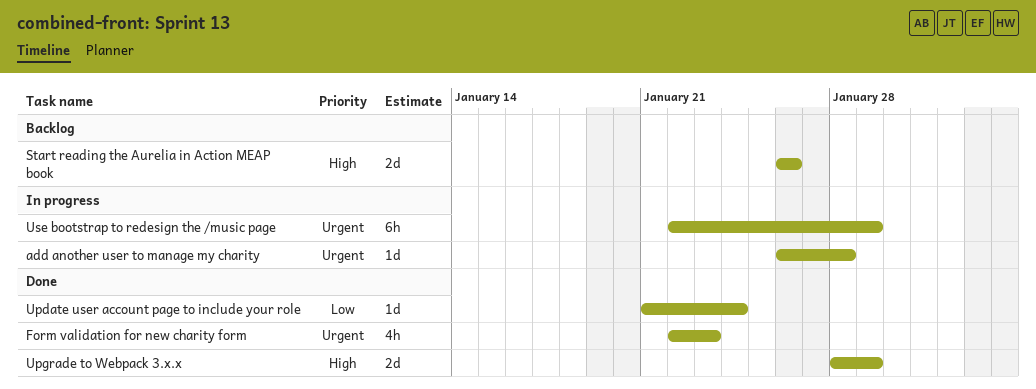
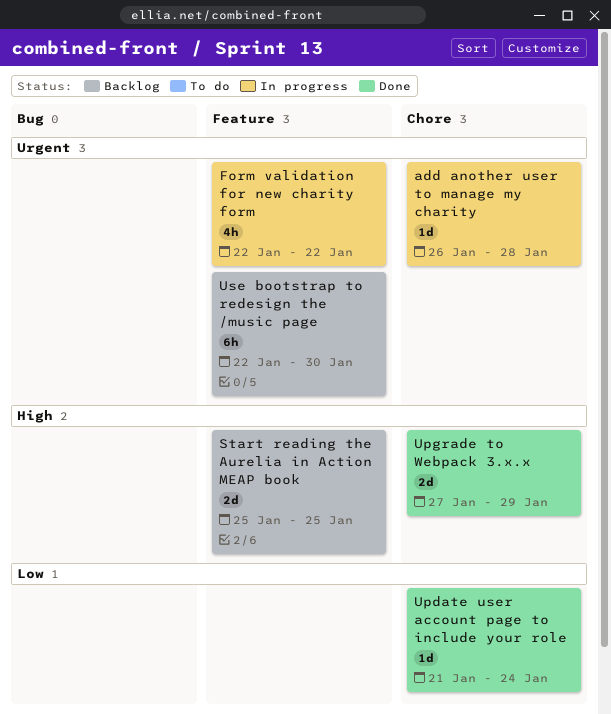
Form validation for new charity form, status: Done -> In progress
Form validation for new charity form, due: Jan 23 -> Jan 22
Start reading the Aurelia in Action MEAP book, start: Jan 26 -> Jan 25
Start reading the Aurelia in Action MEAP book, due: Jan 26 -> Jan 25
Upgrade to Webpack 3.x.x, start: Jan 28 -> Jan 27
Use bootstrap to redesign the /music page, status: In progress -> Backlog
Use bootstrap to redesign the /music page, due: Jan 29 -> Jan 30

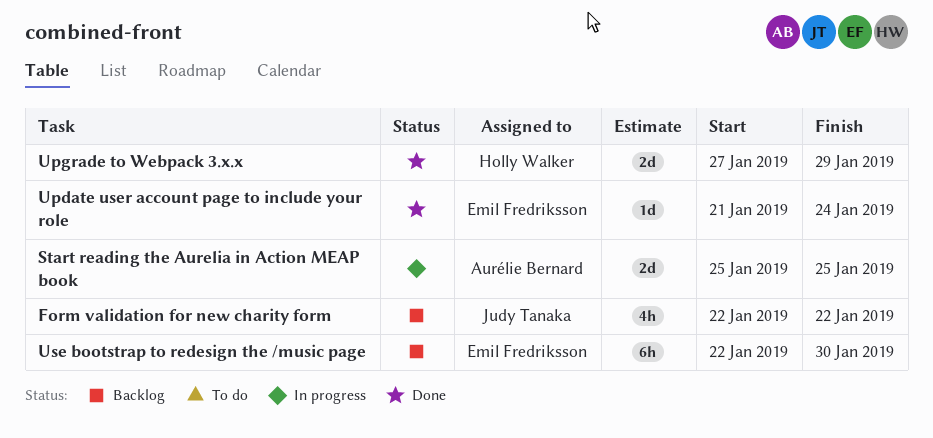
add another user to manage my charity: present -> none
Form validation for new charity form, status: In progress -> Backlog
Start reading the Aurelia in Action MEAP book, status: Backlog -> In progress

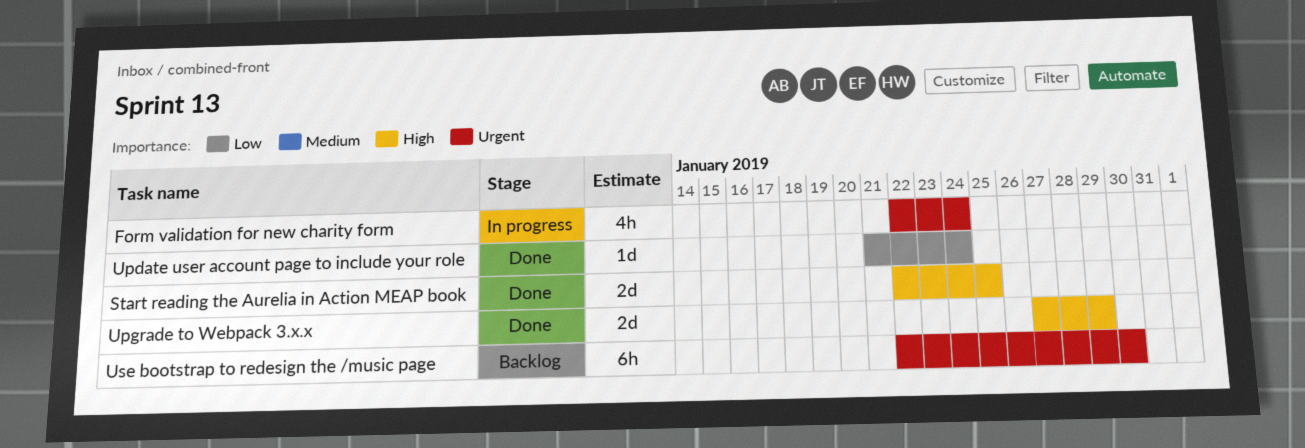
Form validation for new charity form, status: Backlog -> In progress
Form validation for new charity form, due: Jan 22 -> Jan 24
Start reading the Aurelia in Action MEAP book, status: In progress -> Done
Start reading the Aurelia in Action MEAP book, start: Jan 25 -> Jan 22

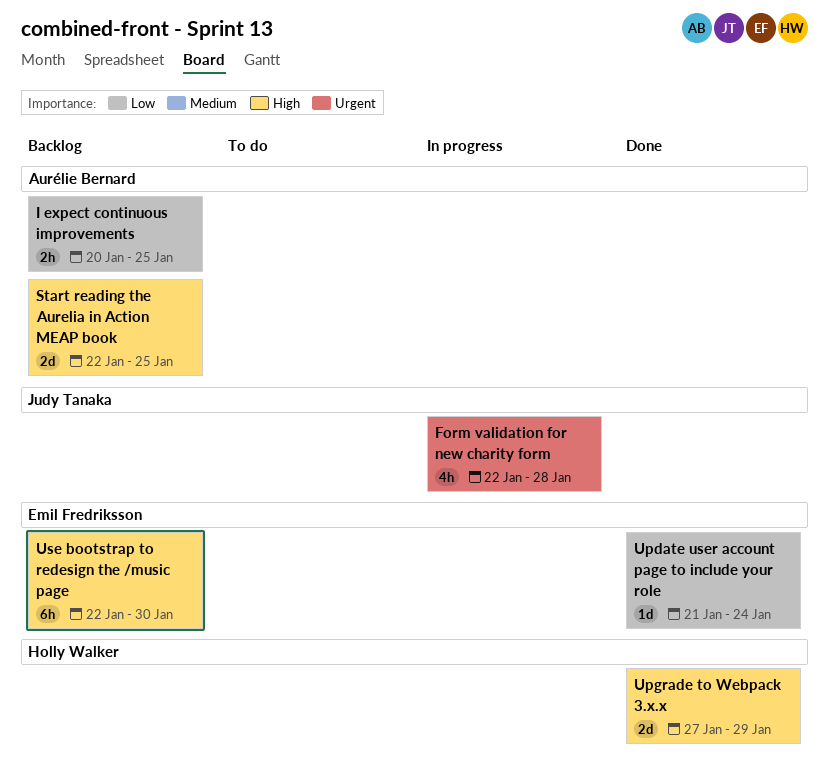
Form validation for new charity form, due: Jan 24 -> Jan 28
I expect continuous improvements: none -> present
Start reading the Aurelia in Action MEAP book, status: Done -> Backlog
Use bootstrap to redesign the /music page, priority: Urgent -> High

